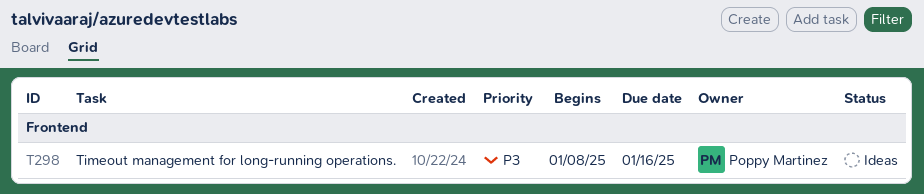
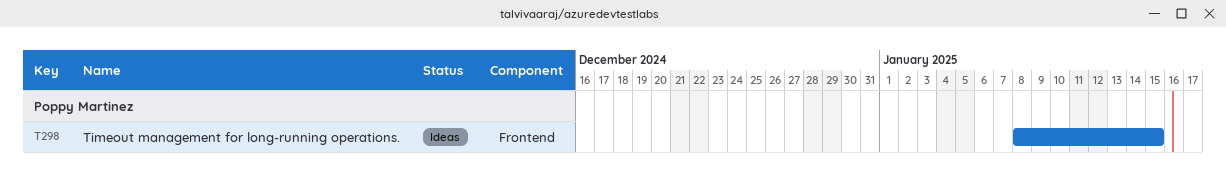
T298, due: Jan 16 -> Jan 15

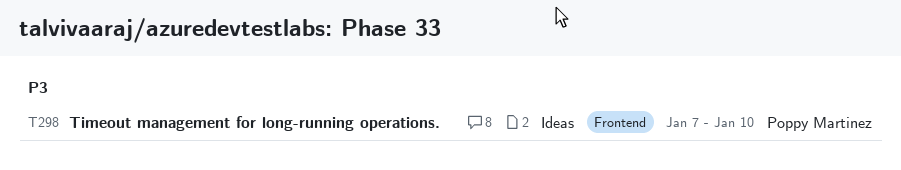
T298, start: Jan 8 -> Jan 7
T298, due: Jan 15 -> Jan 10

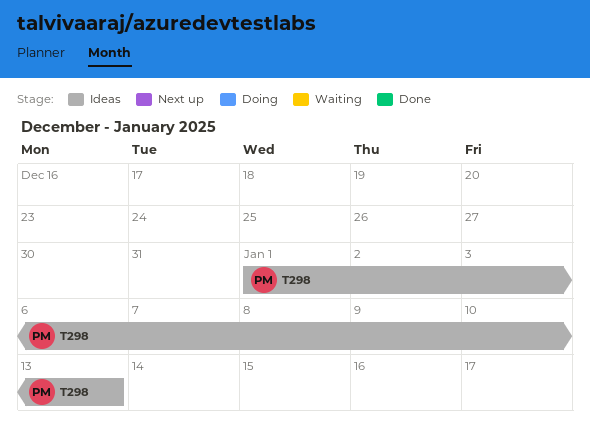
T298, start: Jan 7 -> Jan 1
T298, due: Jan 10 -> Jan 13

